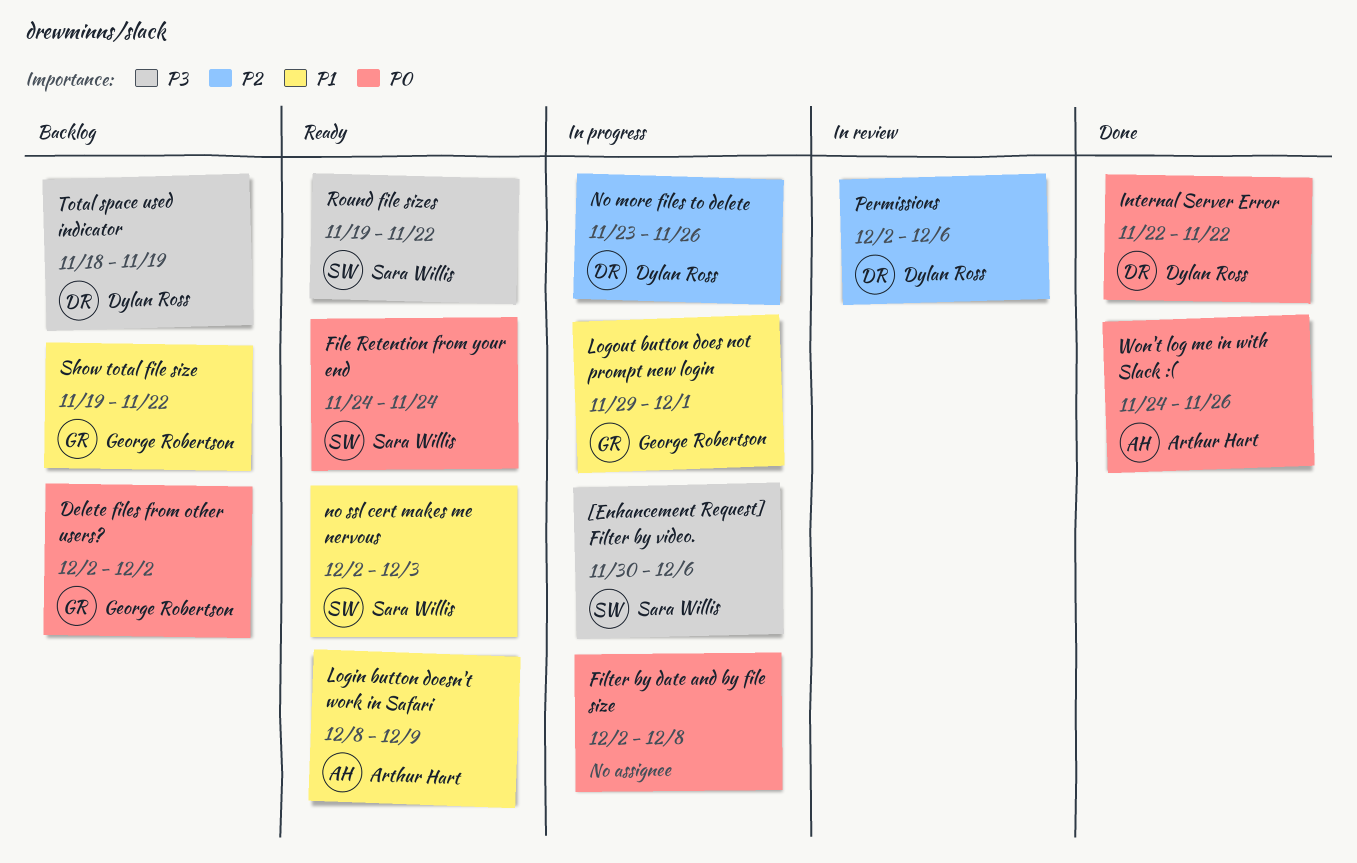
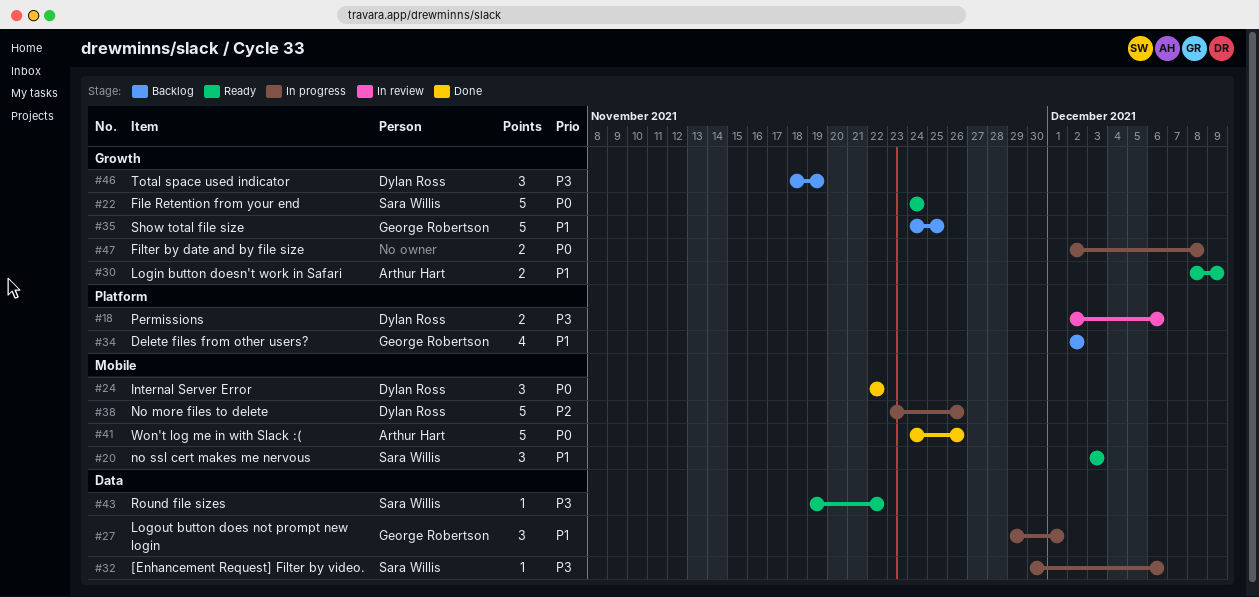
Delete files from other users?, priority: P0 -> P1
no ssl cert makes me nervous, start: Dec 2 -> Dec 3
Permissions, priority: P2 -> P3
Show total file size, start: Nov 19 -> Nov 24
Show total file size, due: Nov 22 -> Nov 25

